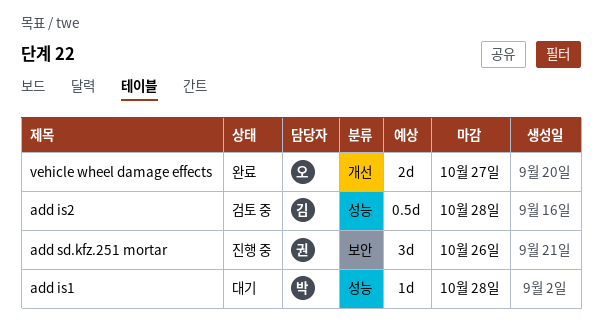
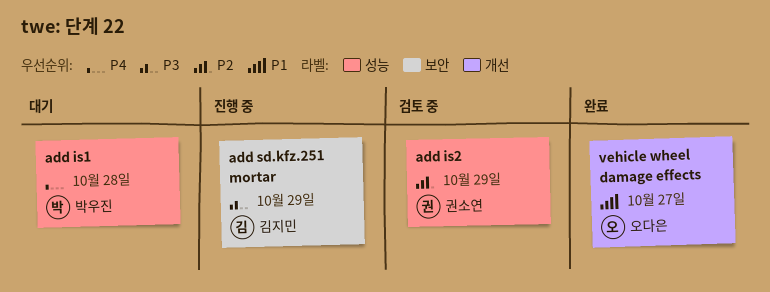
add is2, owner: 김지민 -> 권소연
add is2, due: Oct 28 -> Oct 29
add sd.kfz.251 mortar, owner: 권소연 -> 김지민
add sd.kfz.251 mortar, due: Oct 26 -> Oct 29

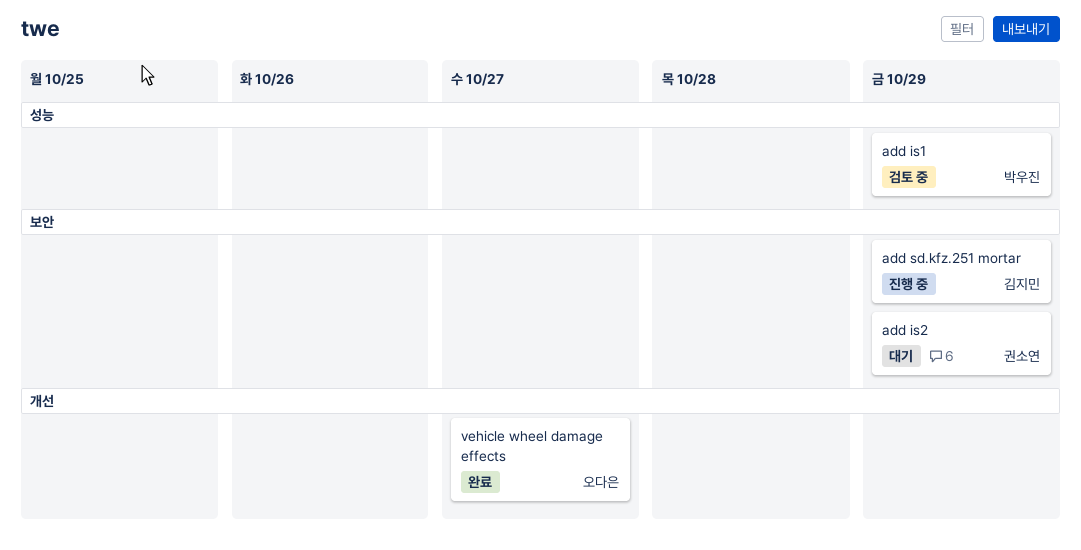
add is1, status: 대기 -> 검토 중
add is1, due: Oct 28 -> Oct 29
add is2, status: 검토 중 -> 대기
add is2, label: 성능 -> 보안

